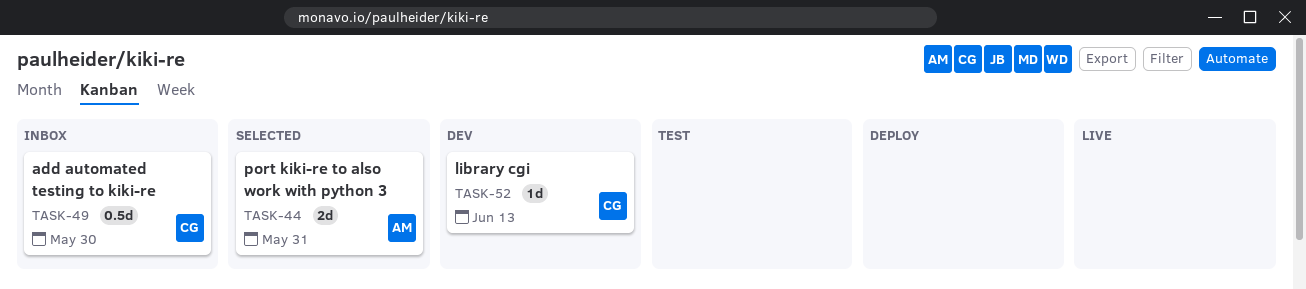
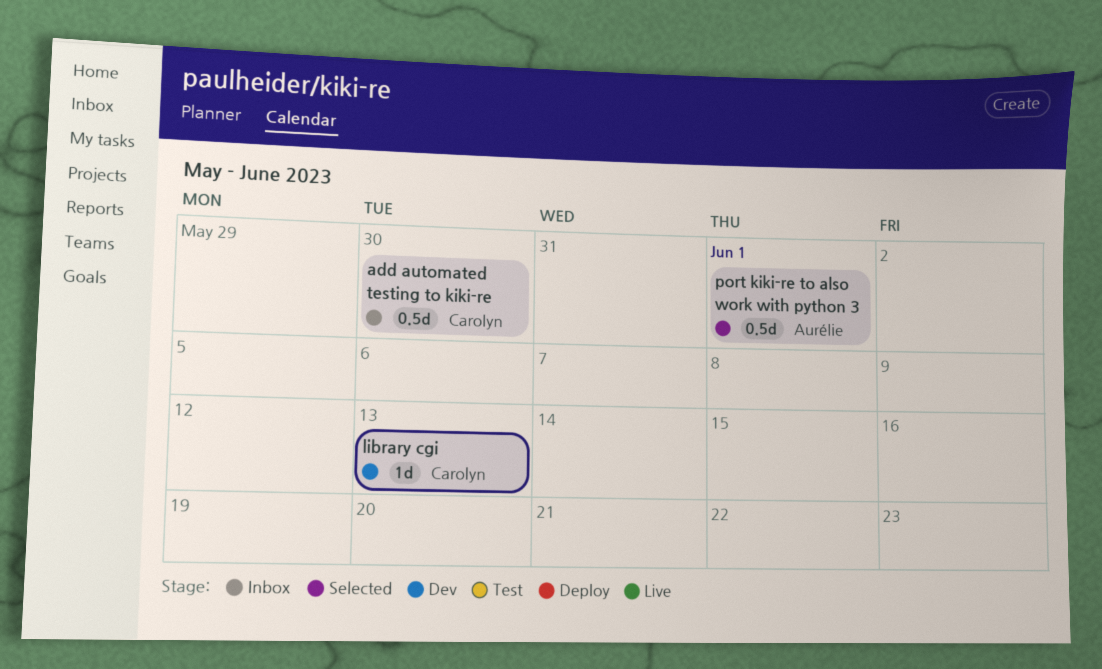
port kiki-re to also work with python 3, estimate: 2d -> 0.5d
port kiki-re to also work with python 3, due: May 31 -> Jun 1

